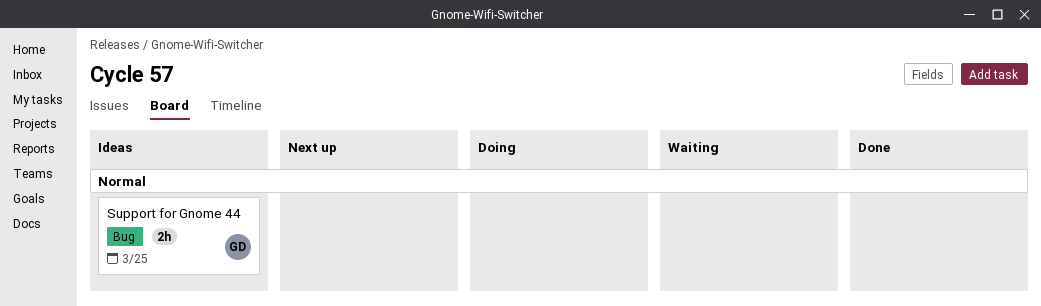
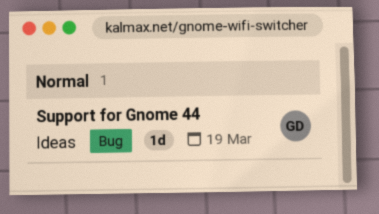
Support for Gnome 44, estimate: 2h -> 1d
Support for Gnome 44, due: Mar 25 -> Mar 19

